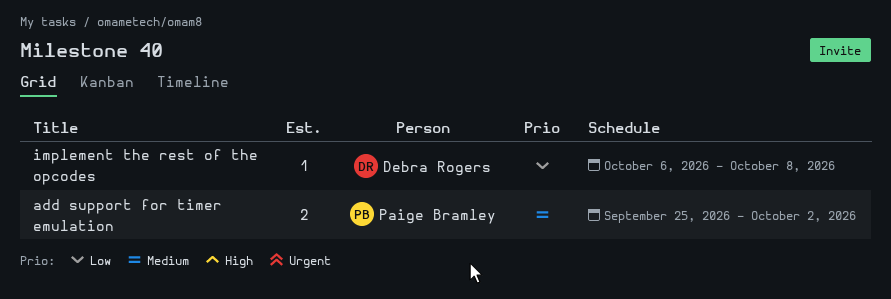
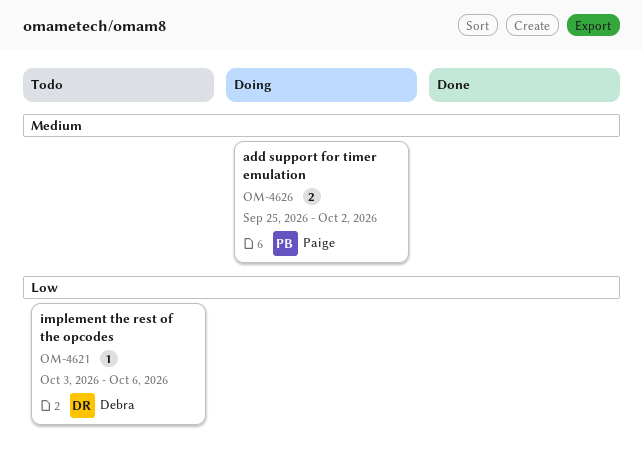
implement the rest of the opcodes, start: Oct 6 -> Oct 3
implement the rest of the opcodes, due: Oct 8 -> Oct 6

